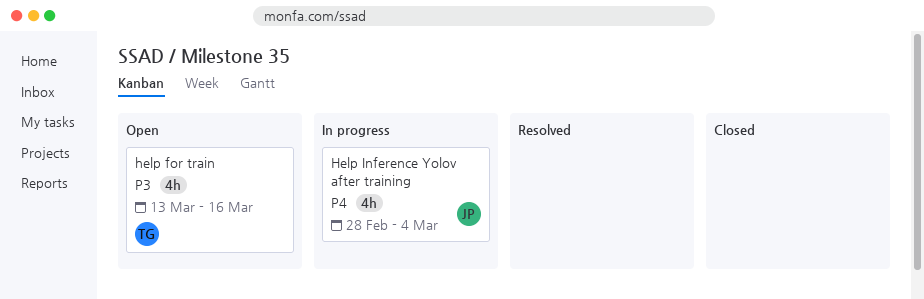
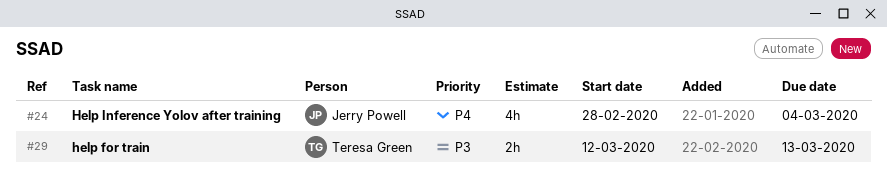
help for train, estimate: 4h -> 2h
help for train, start: Mar 13 -> Mar 12
help for train, due: Mar 16 -> Mar 13

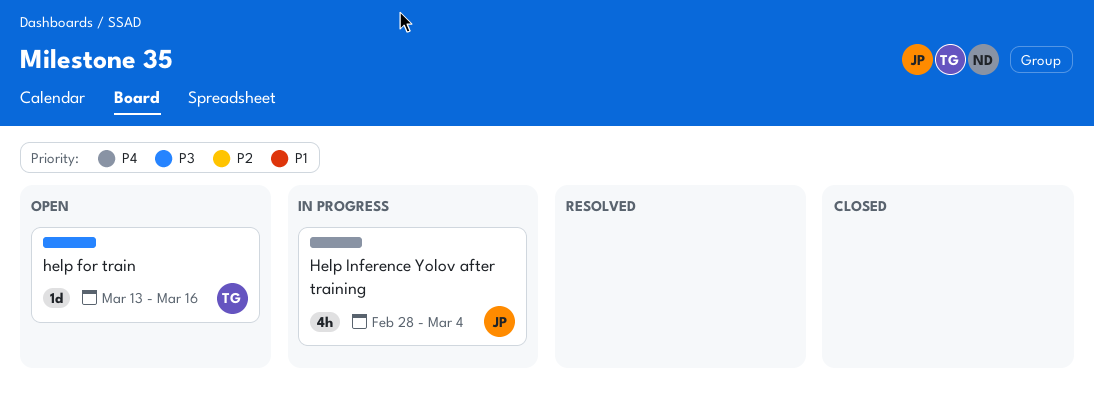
help for train, estimate: 2h -> 1d
help for train, start: Mar 12 -> Mar 13
help for train, due: Mar 13 -> Mar 16

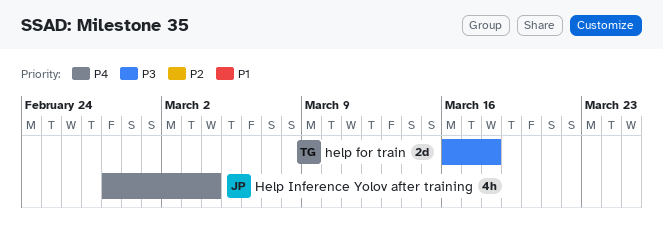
help for train, estimate: 1d -> 2d
help for train, start: Mar 13 -> Mar 16
help for train, due: Mar 16 -> Mar 18

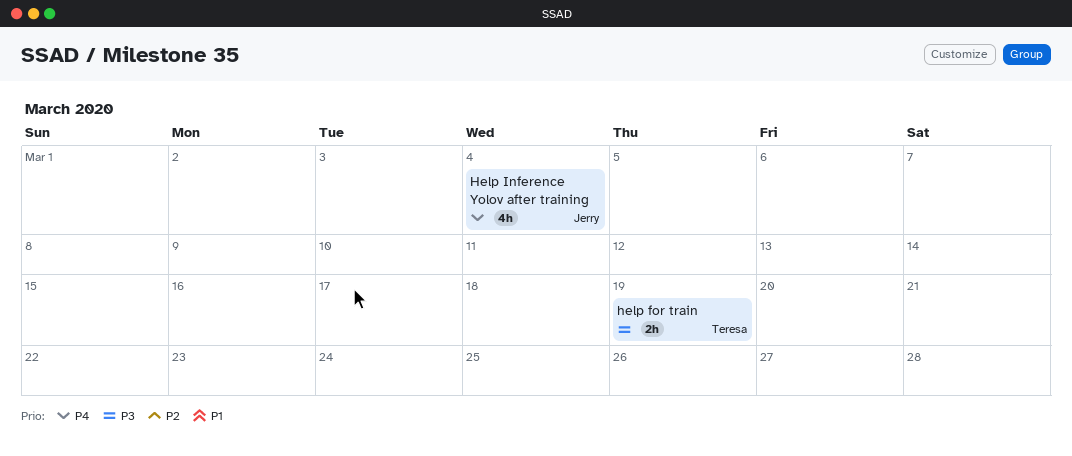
help for train, estimate: 2d -> 2h
help for train, due: Mar 18 -> Mar 19

